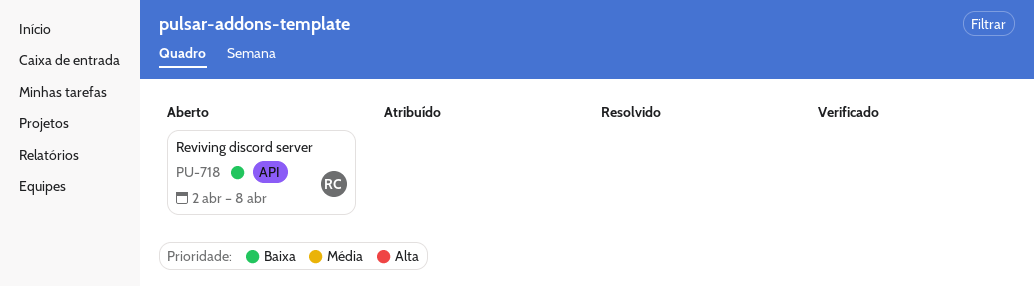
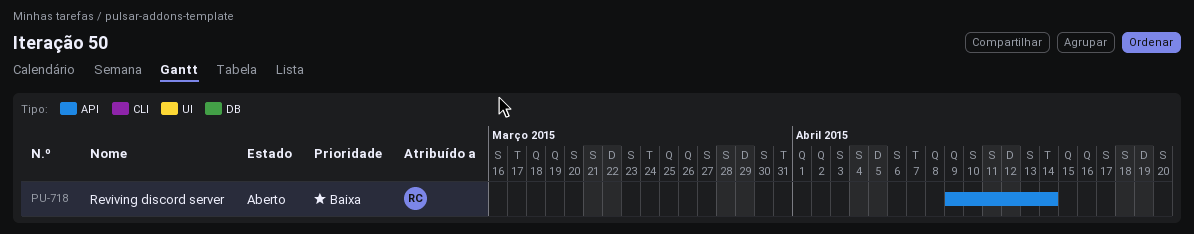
PU-718, start: Apr 2 -> Apr 9
PU-718, due: Apr 8 -> Apr 14

